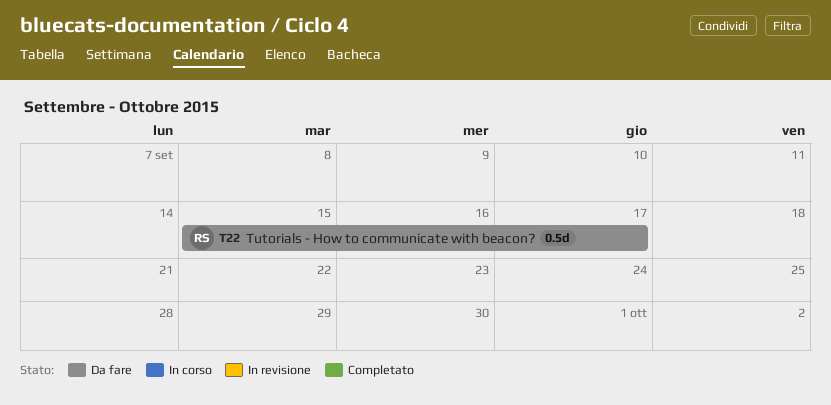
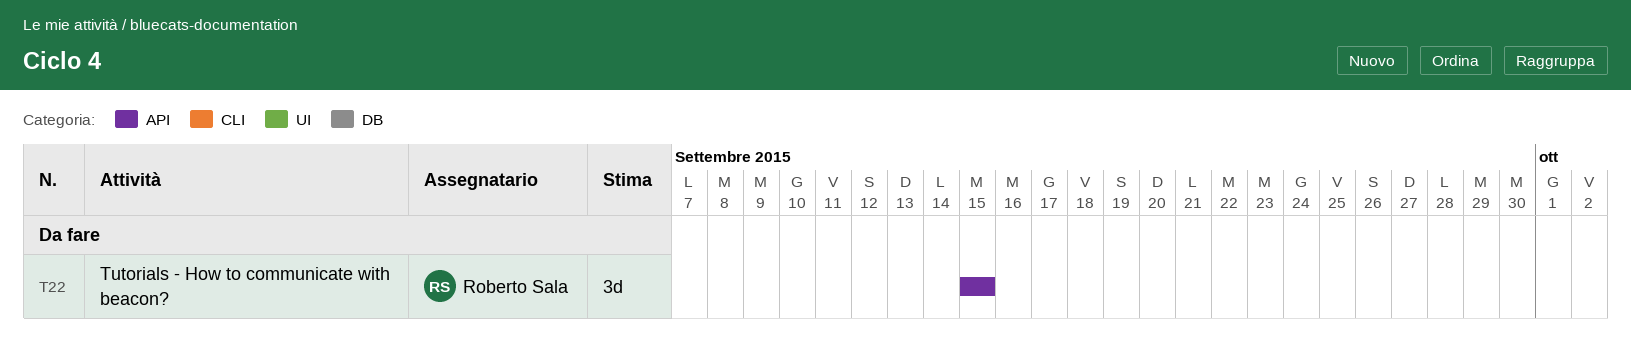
T22, estimate: 0.5d -> 3d
T22, due: Sep 17 -> Sep 15

